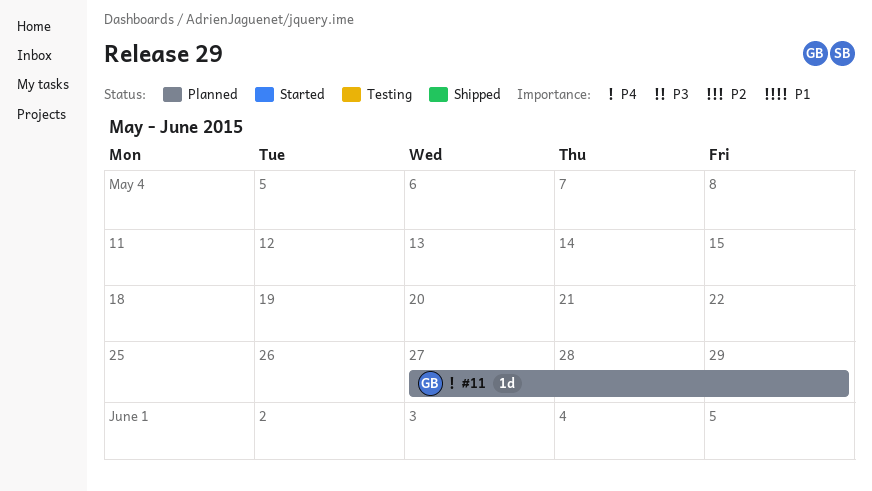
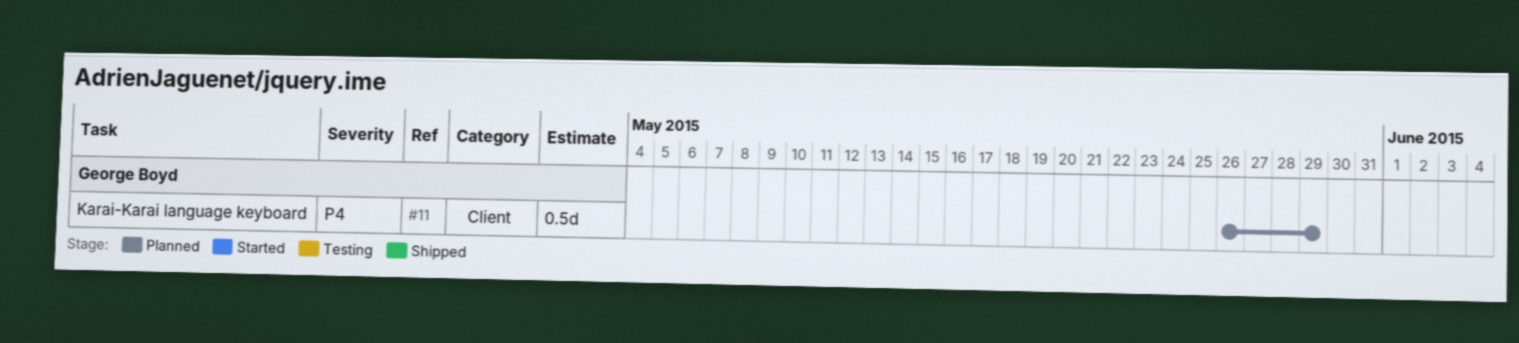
#11, estimate: 1d -> 0.5d
#11, start: May 27 -> May 26

